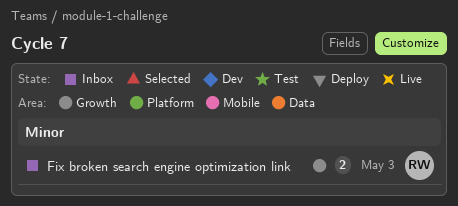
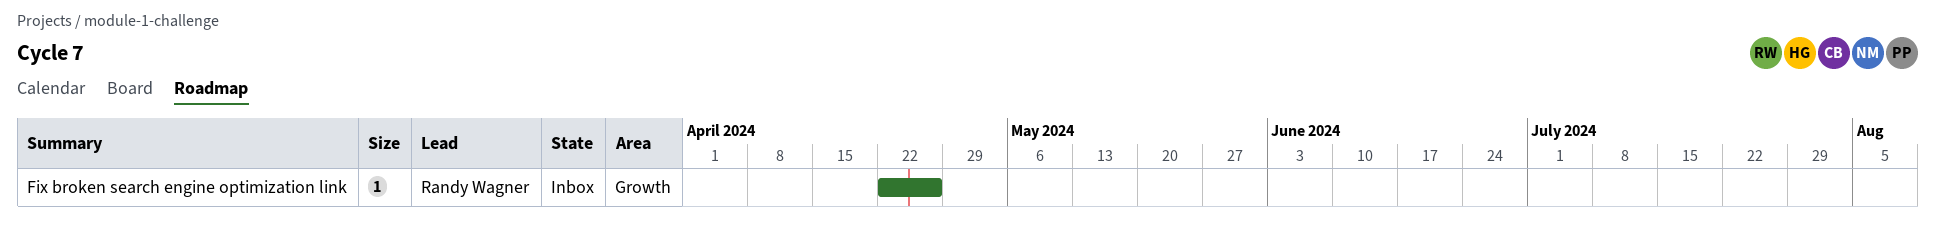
Fix broken search engine optimization link, estimate: 2 -> 1
Fix broken search engine optimization link, due: May 3 -> Apr 26

